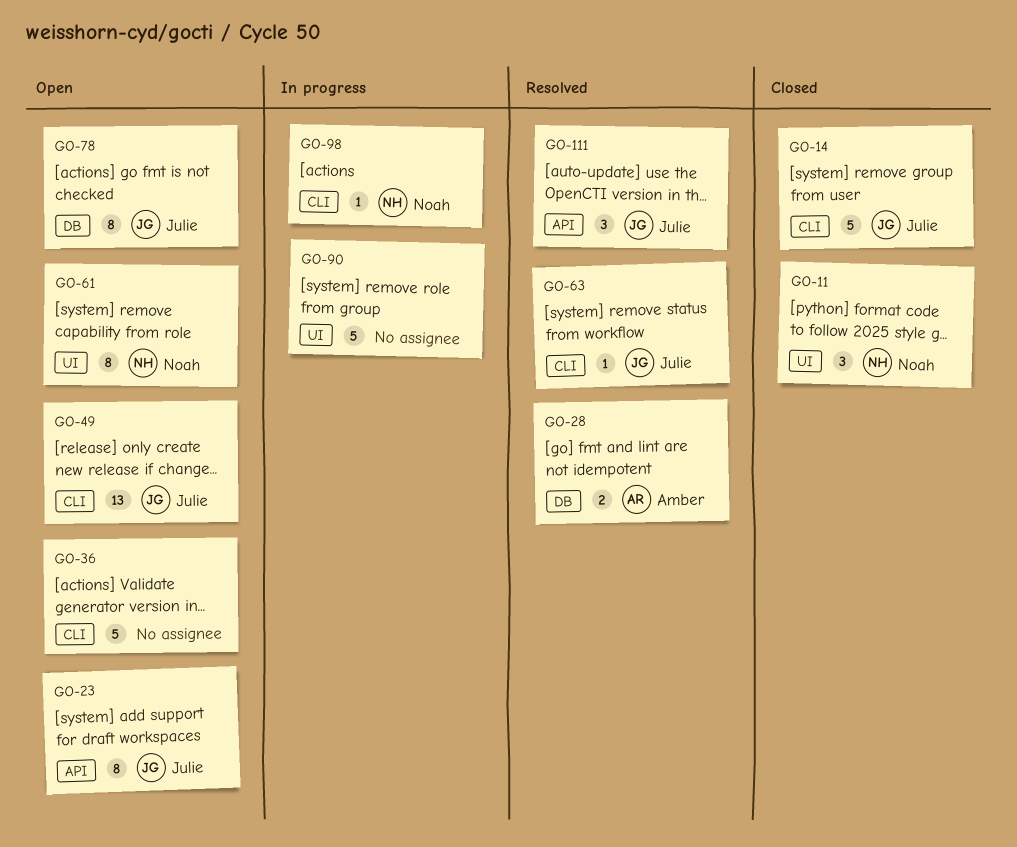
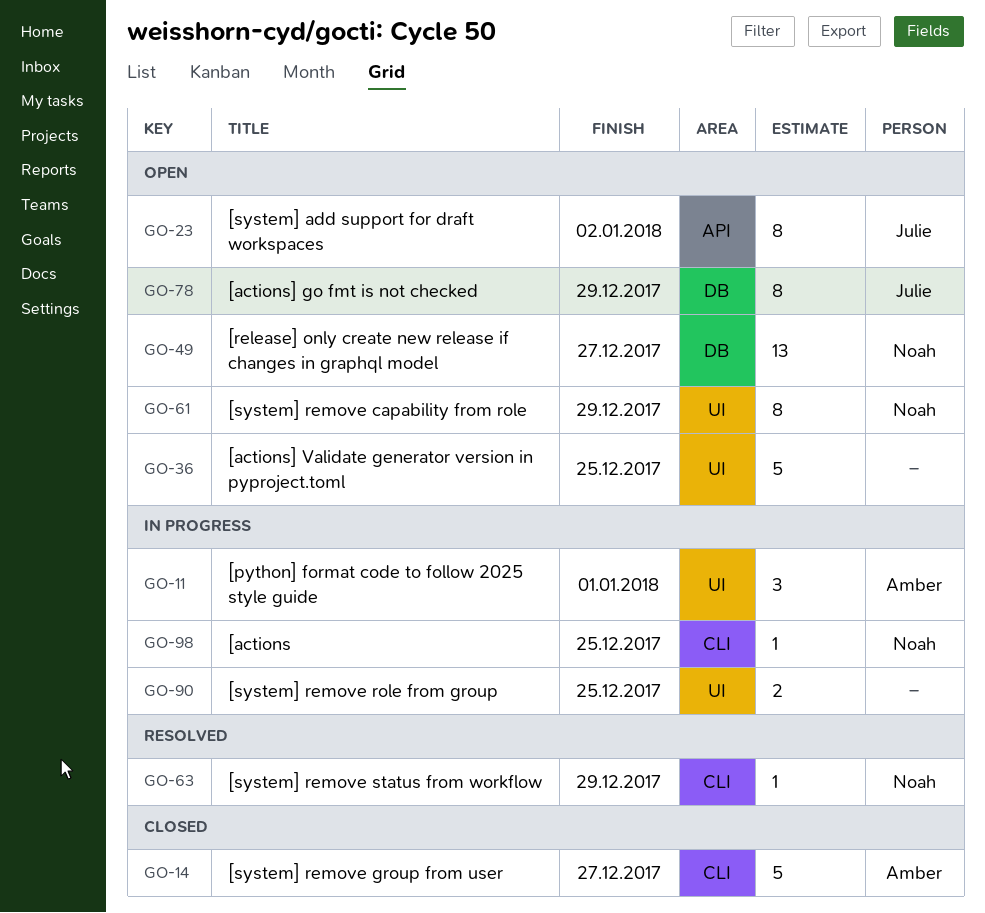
GO-11, status: Closed -> In progress
GO-11, owner: Noah -> Amber
GO-14, owner: Julie -> Amber
GO-28: present -> none
GO-36, label: CLI -> UI
GO-49, owner: Julie -> Noah
GO-49, label: CLI -> DB
GO-63, owner: Julie -> Noah
GO-90, estimate: 5 -> 2
GO-111: present -> none

